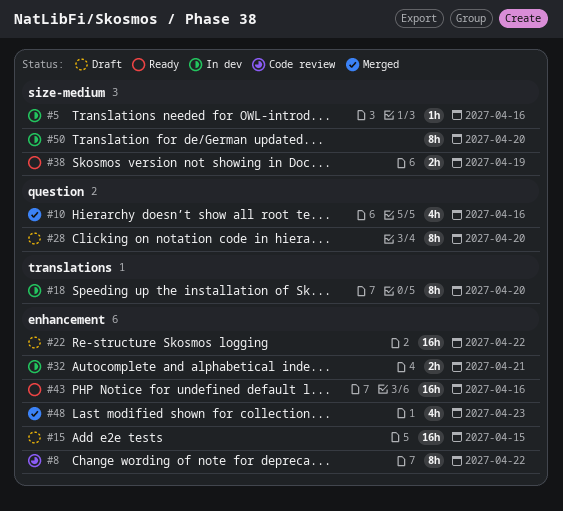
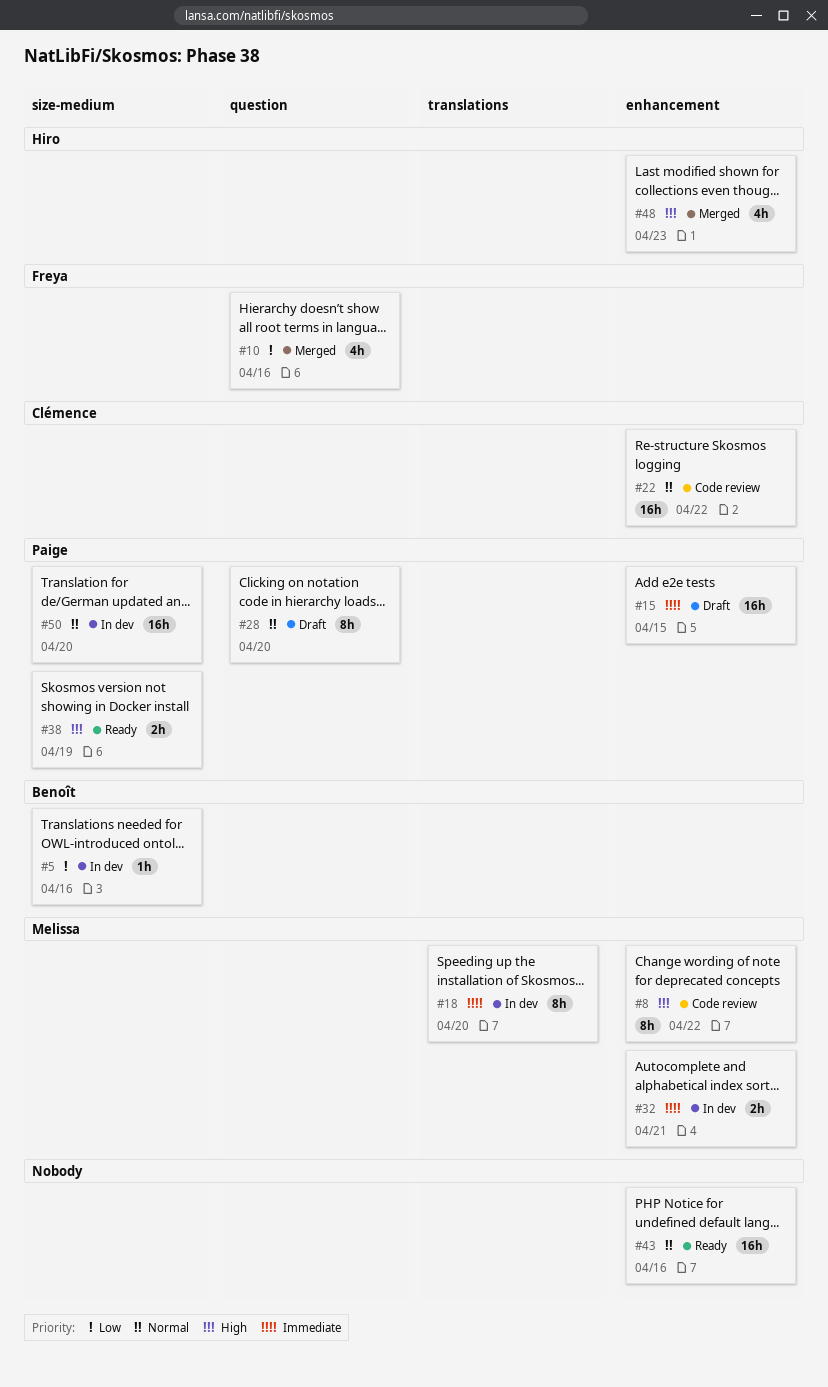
#22, status: Draft -> Code review
#50, estimate: 8h -> 16h

